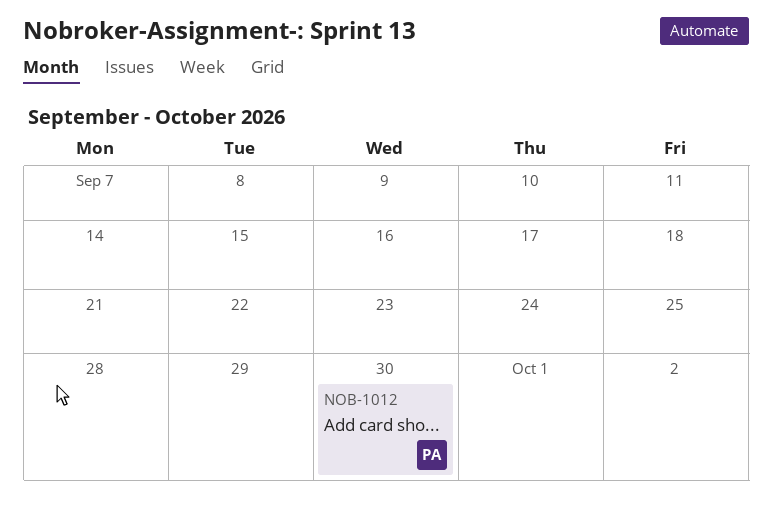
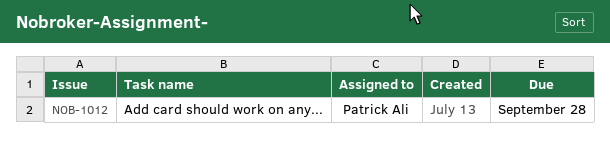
NOB-1012, due: Sep 30 -> Sep 28

